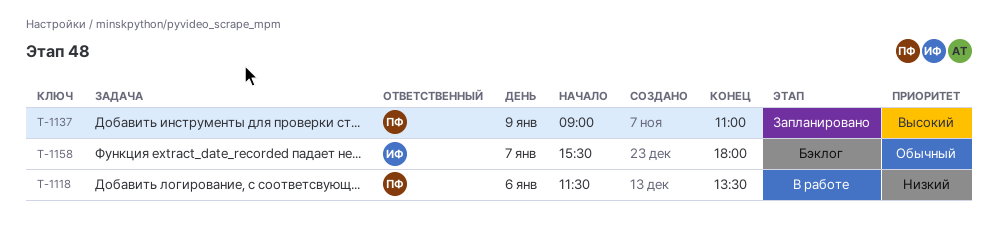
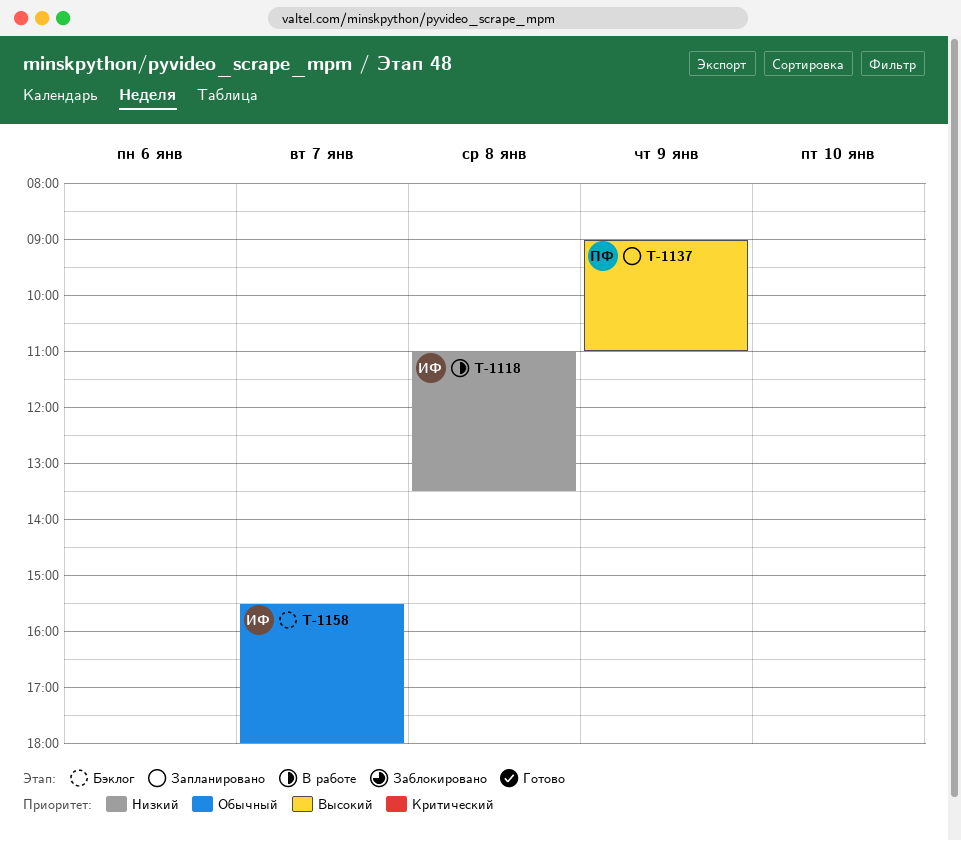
T-1118, owner: ПФ -> ИФ
T-1118, day: Jan 6 -> Jan 8
T-1118, begins: 11:30 -> 11:00

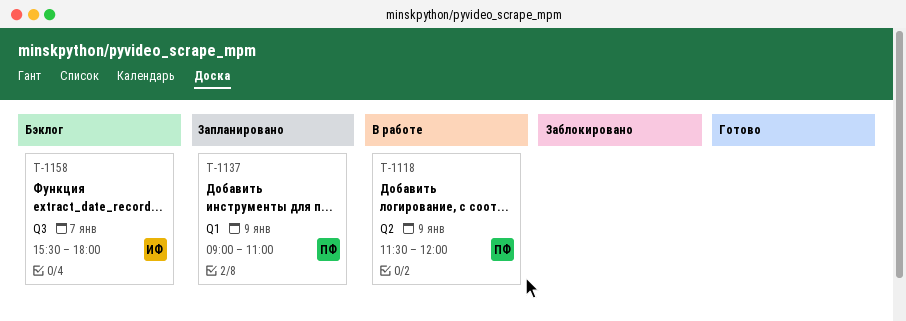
T-1118, owner: ИФ -> ПФ
T-1118, day: Jan 8 -> Jan 9
T-1118, begins: 11:00 -> 11:30
T-1118, ends: 13:30 -> 12:00

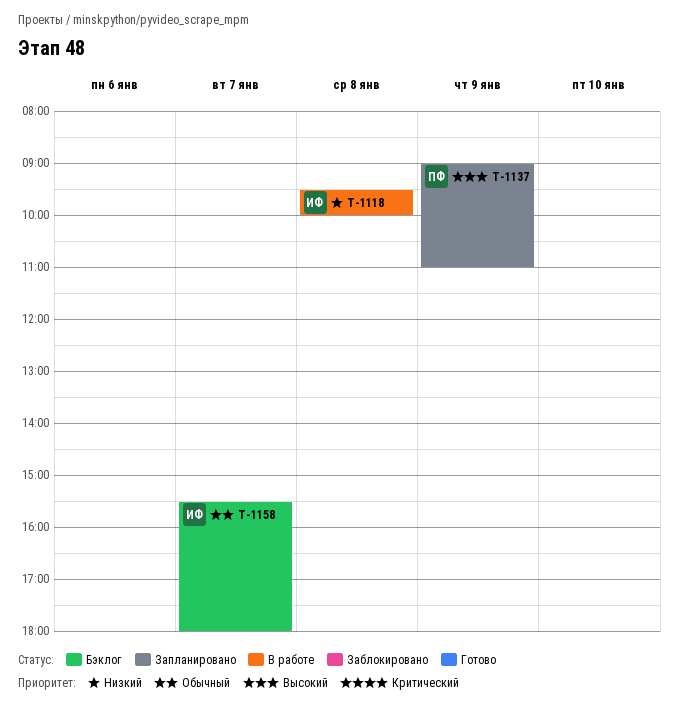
T-1118, owner: ПФ -> ИФ
T-1118, day: Jan 9 -> Jan 8
T-1118, begins: 11:30 -> 09:30
T-1118, ends: 12:00 -> 10:00

